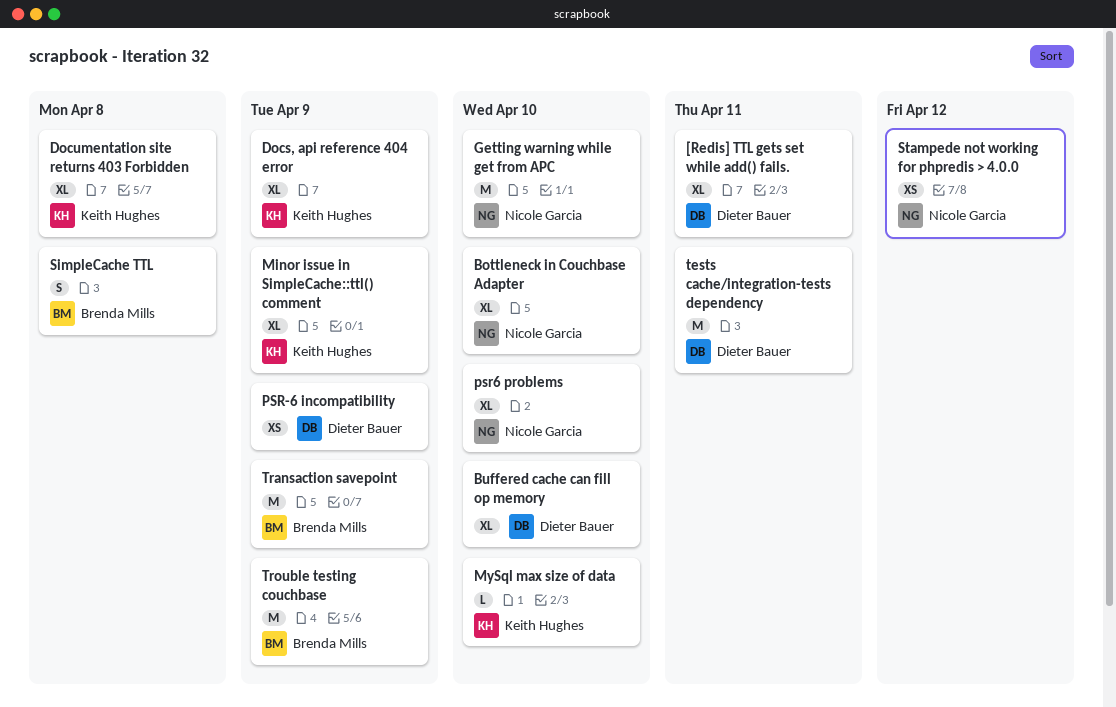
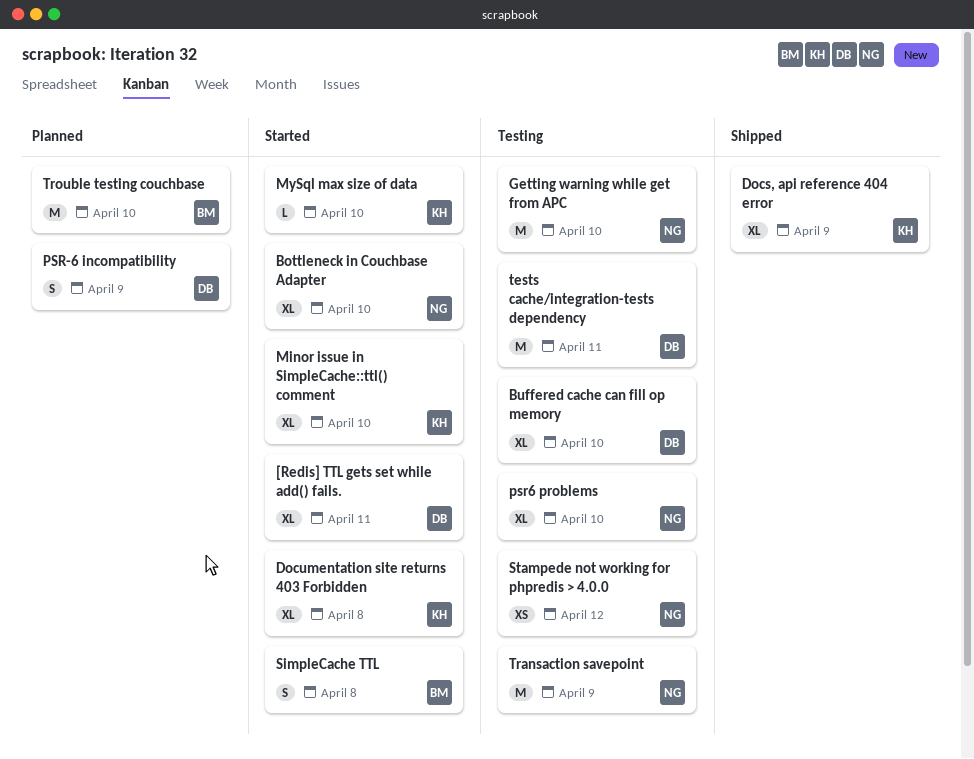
Minor issue in SimpleCache::ttl() comment, due: Apr 9 -> Apr 10
PSR-6 incompatibility, estimate: XS -> S
Transaction savepoint, owner: Brenda Mills -> Nicole Garcia
Trouble testing couchbase, due: Apr 9 -> Apr 10

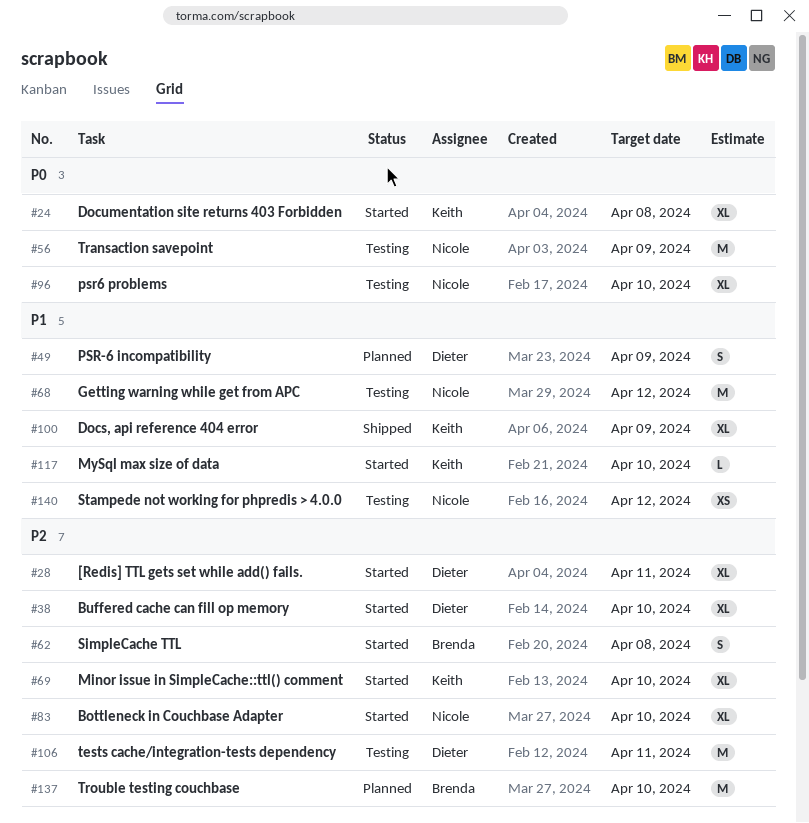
Buffered cache can fill op memory, status: Testing -> Started
Getting warning while get from APC, due: Apr 10 -> Apr 12

